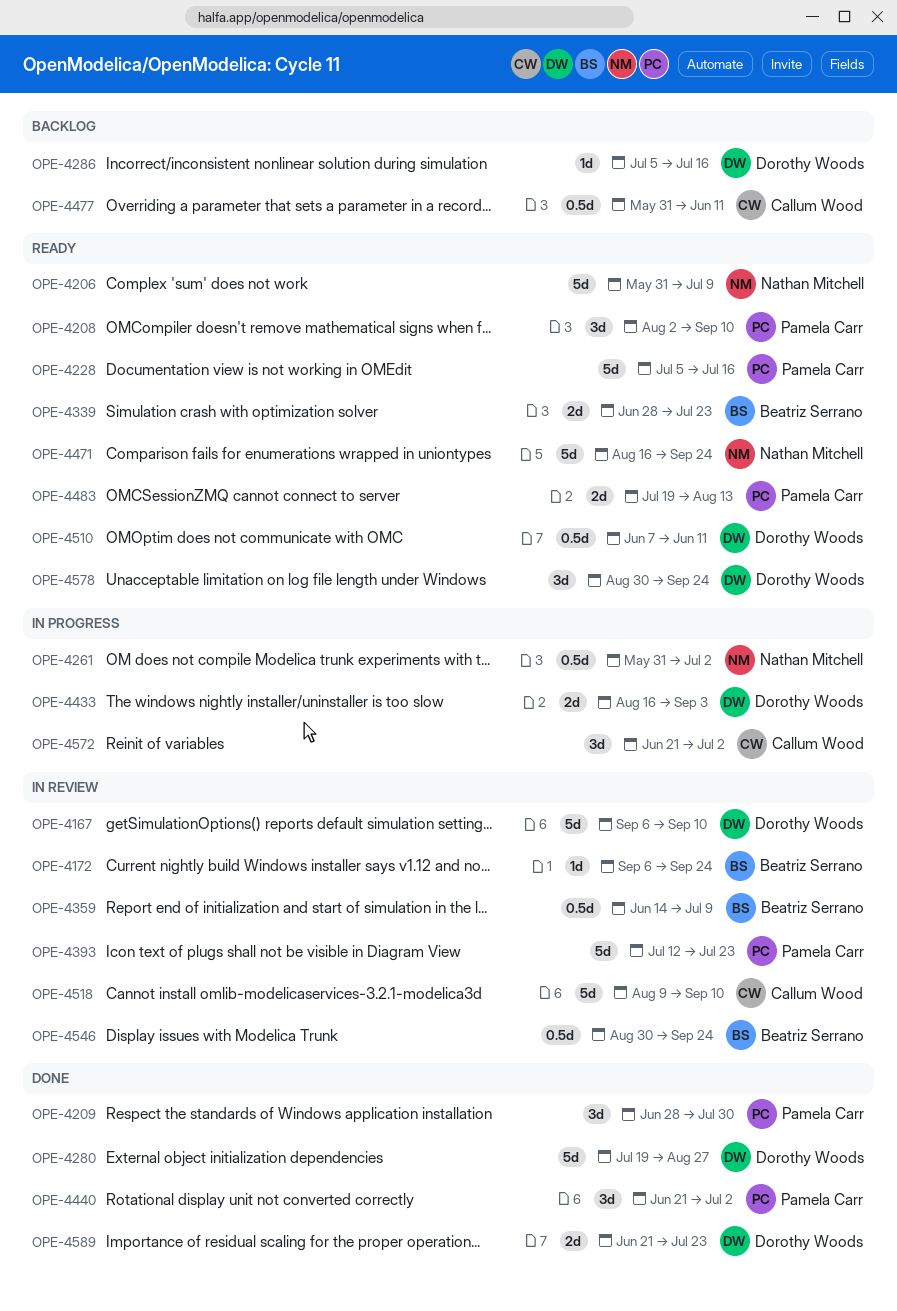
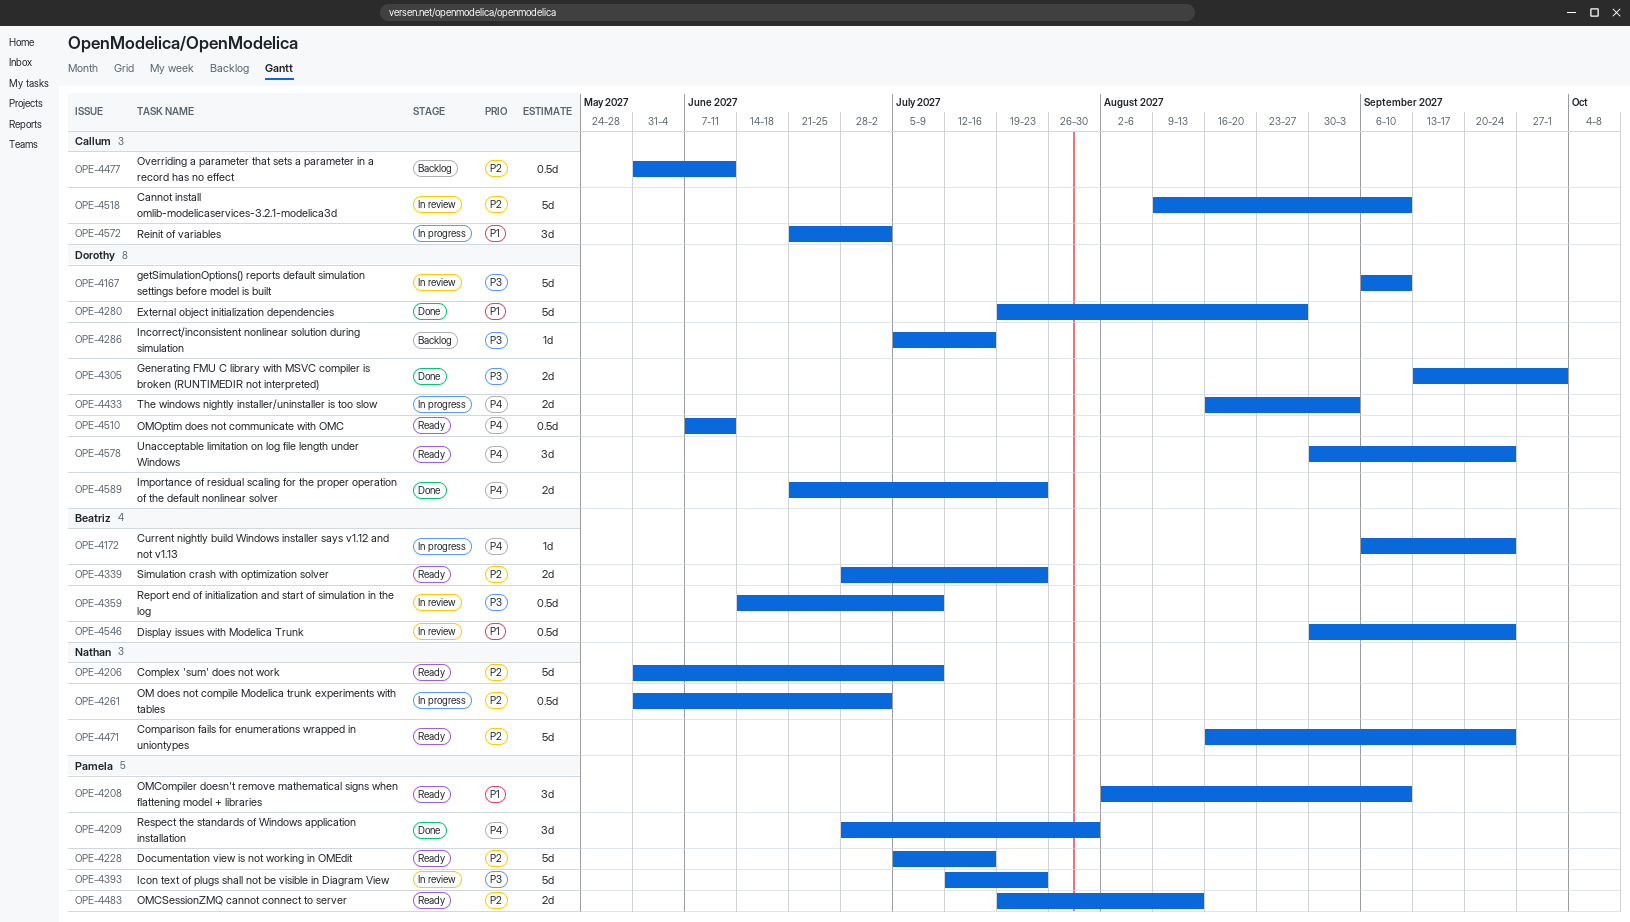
OPE-4172, status: In review -> In progress
OPE-4305: none -> present
OPE-4440: present -> none

